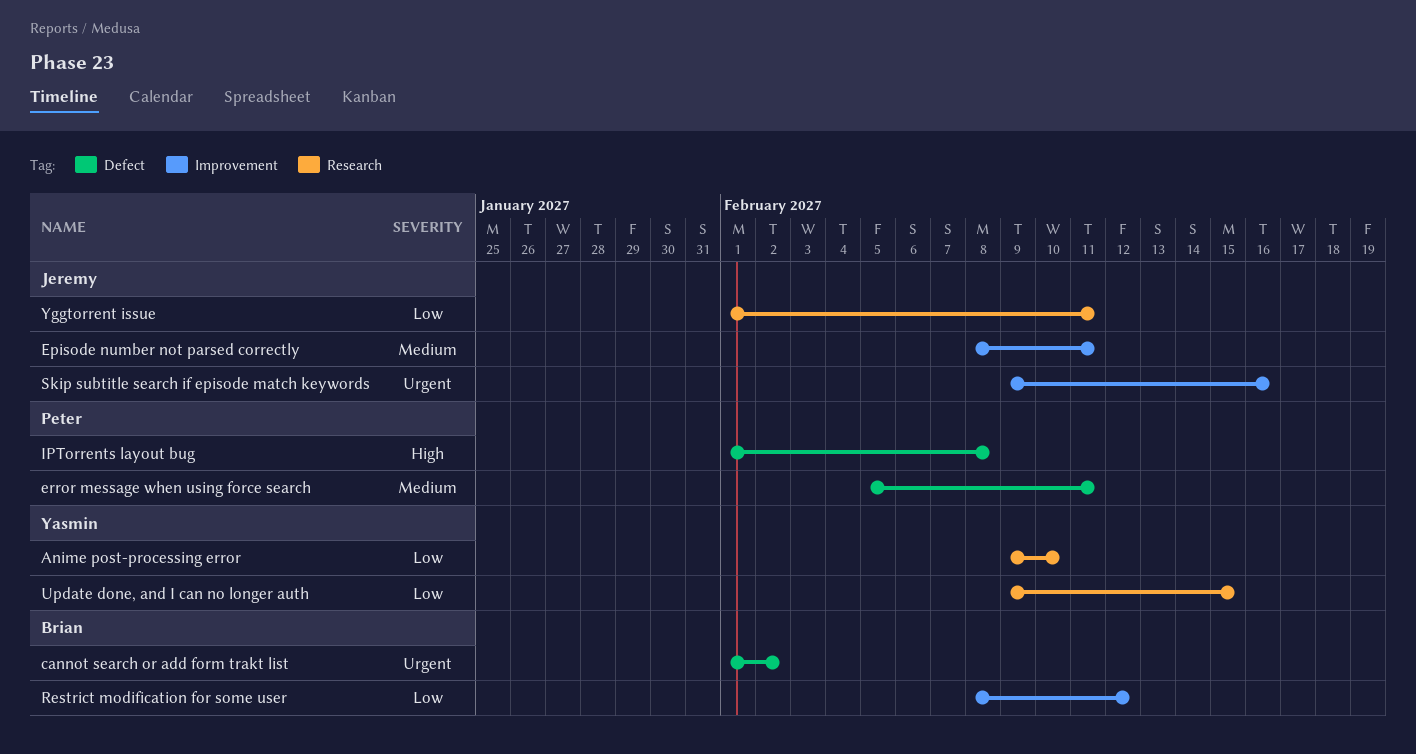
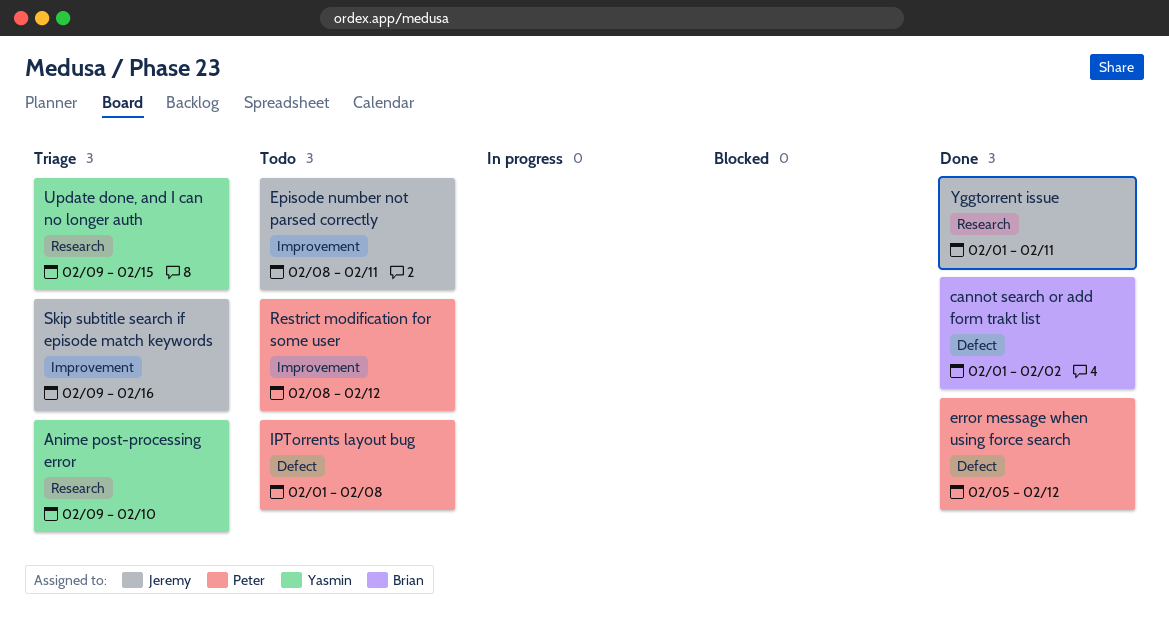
error message when using force search, due: Feb 11 -> Feb 12
Restrict modification for some user, owner: Brian -> Peter

